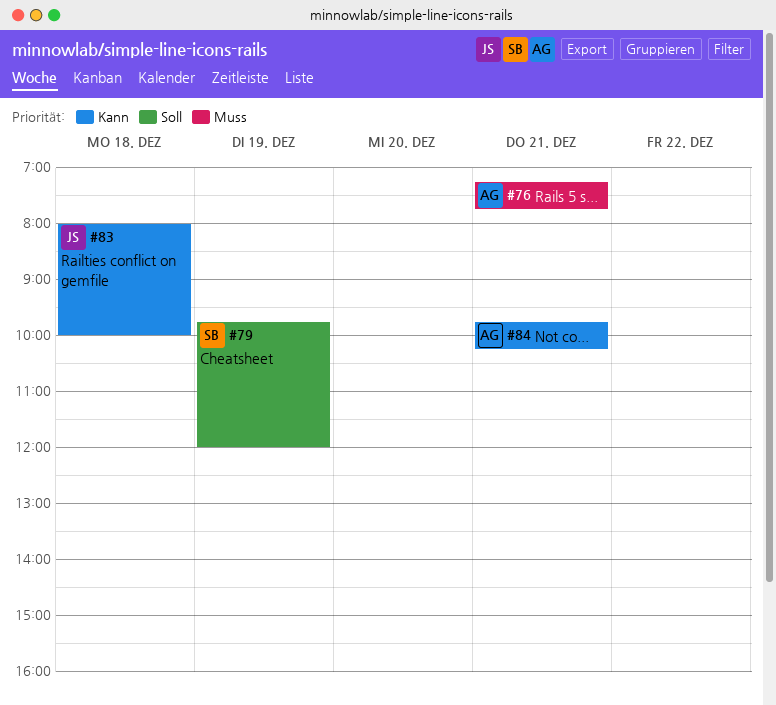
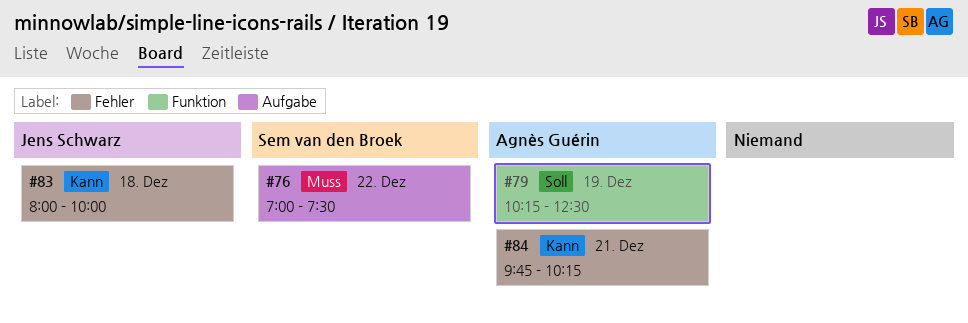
#76, owner: Agnès Guérin -> Sem van den Broek
#76, day: Dec 21 -> Dec 22
#76, begins: 07:15 -> 07:00
#76, ends: 07:45 -> 07:30
#79, owner: Sem van den Broek -> Agnès Guérin
#79, begins: 09:45 -> 10:15
#79, ends: 12:00 -> 12:30

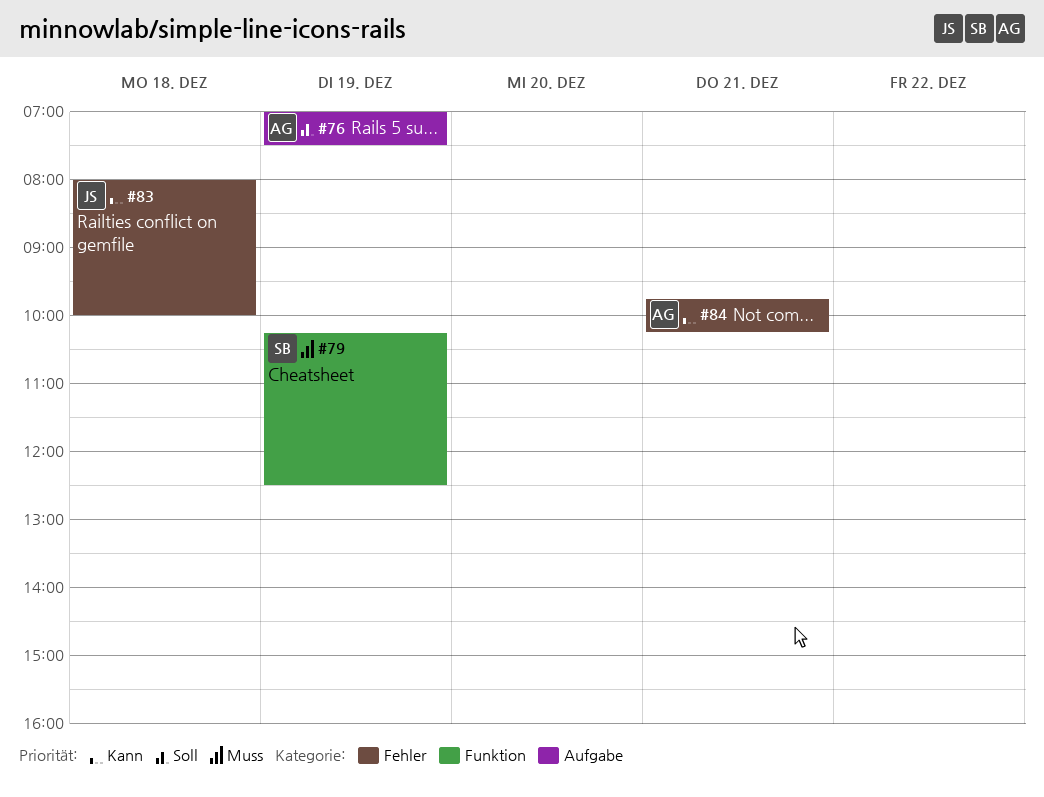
#76, owner: Sem van den Broek -> Agnès Guérin
#76, priority: Muss -> Soll
#76, day: Dec 22 -> Dec 19
#79, owner: Agnès Guérin -> Sem van den Broek
#79, priority: Soll -> Muss

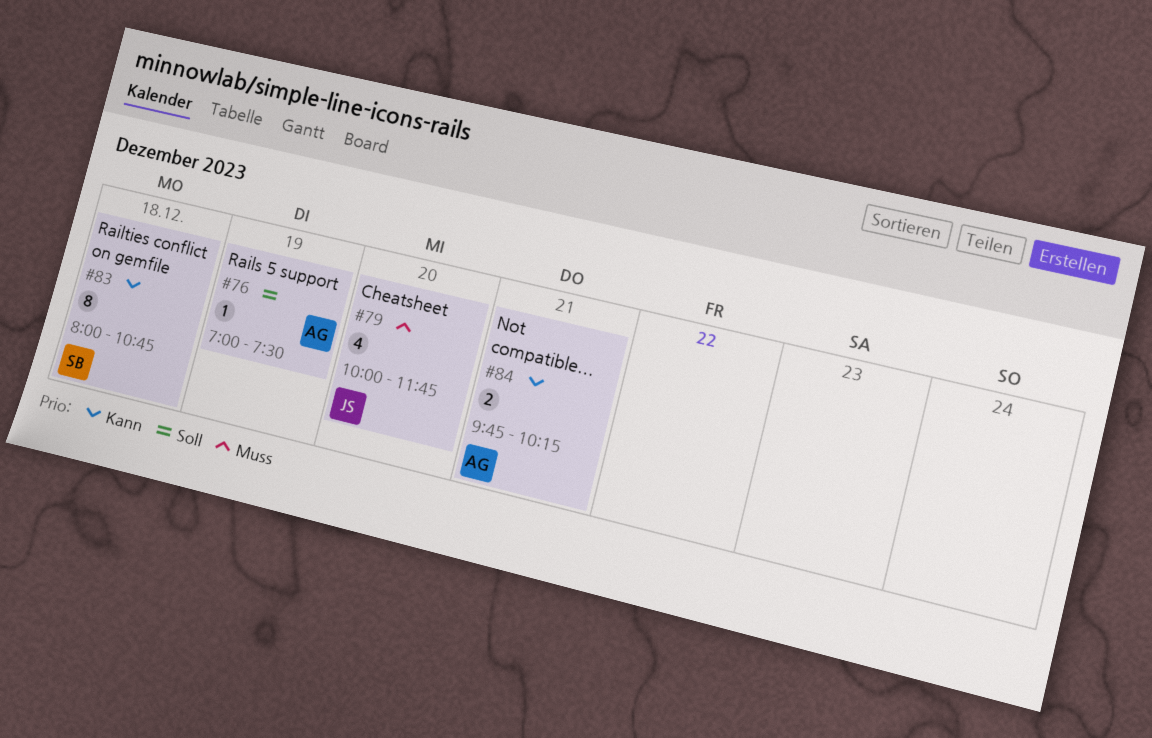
#79, owner: SB -> JS
#79, day: Dec 19 -> Dec 20
#79, begins: 10:15 -> 10:00
#79, ends: 12:30 -> 11:45
#83, owner: JS -> SB
#83, ends: 10:00 -> 10:45

